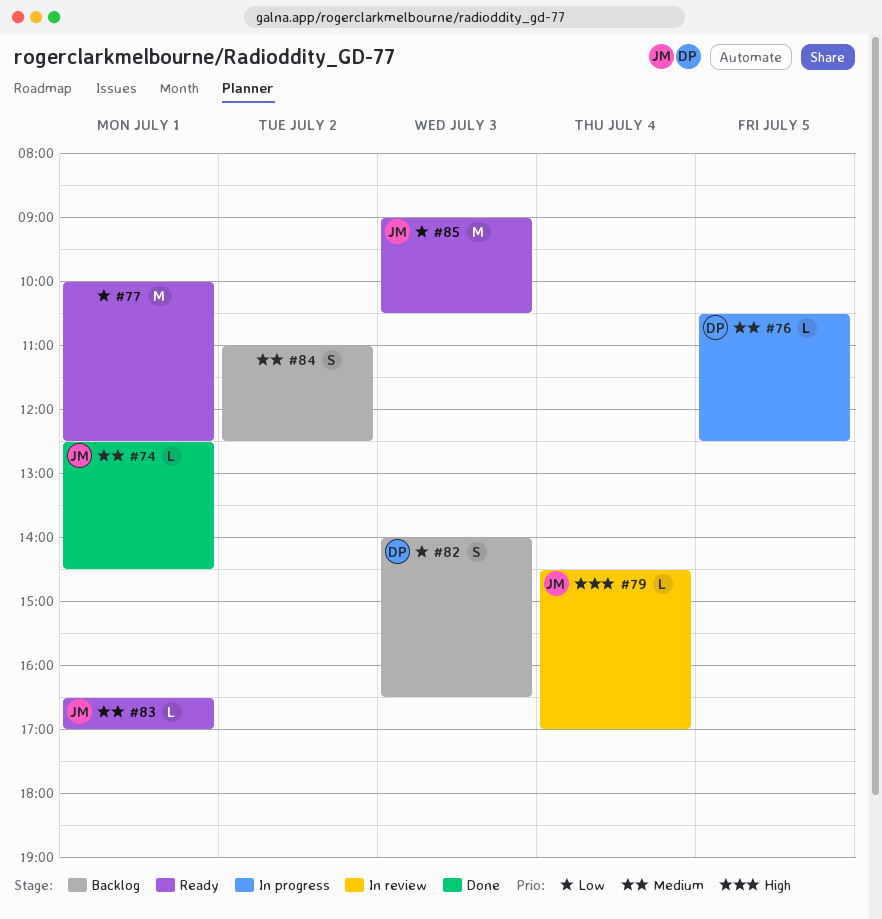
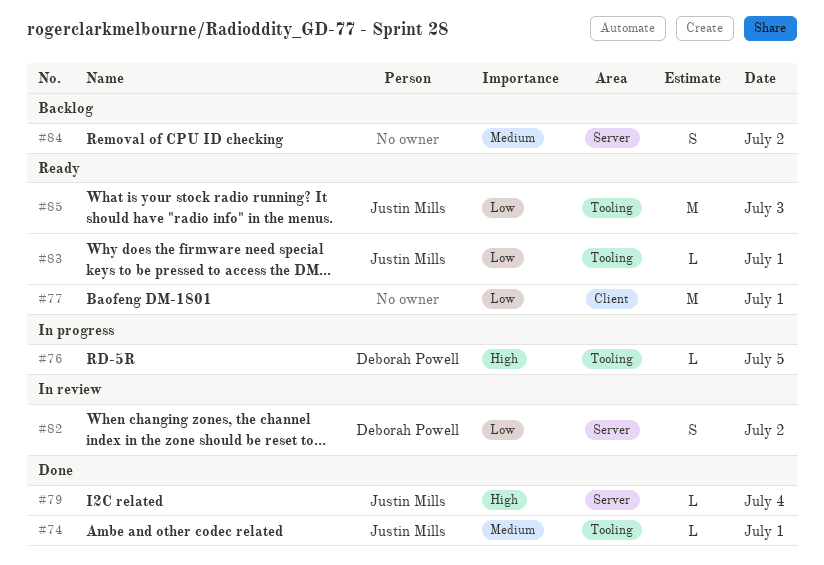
#76, priority: Medium -> High
#79, status: In review -> Done
#82, status: Backlog -> In review
#82, day: Jul 3 -> Jul 2
#83, priority: Medium -> Low

